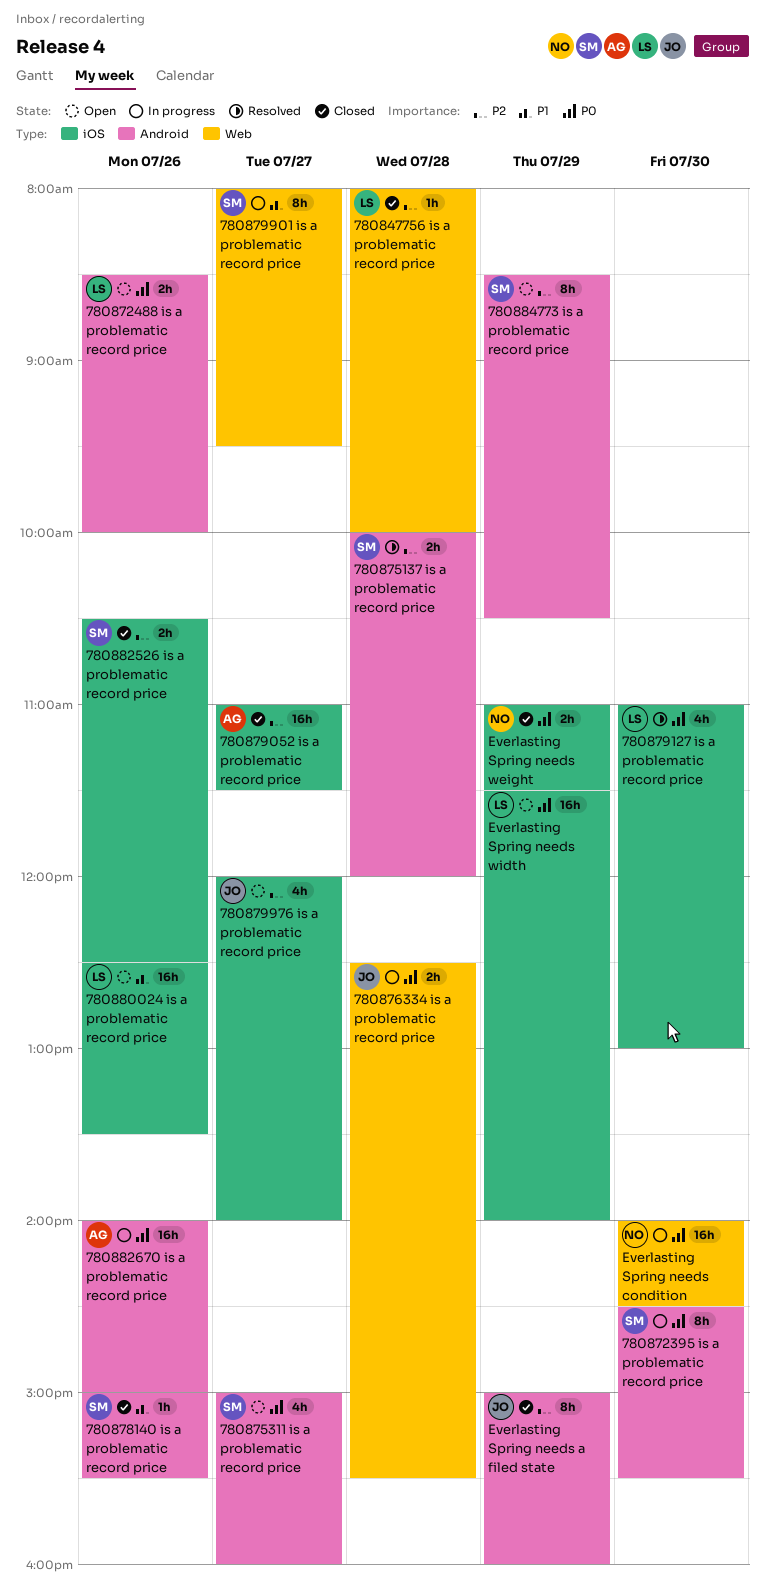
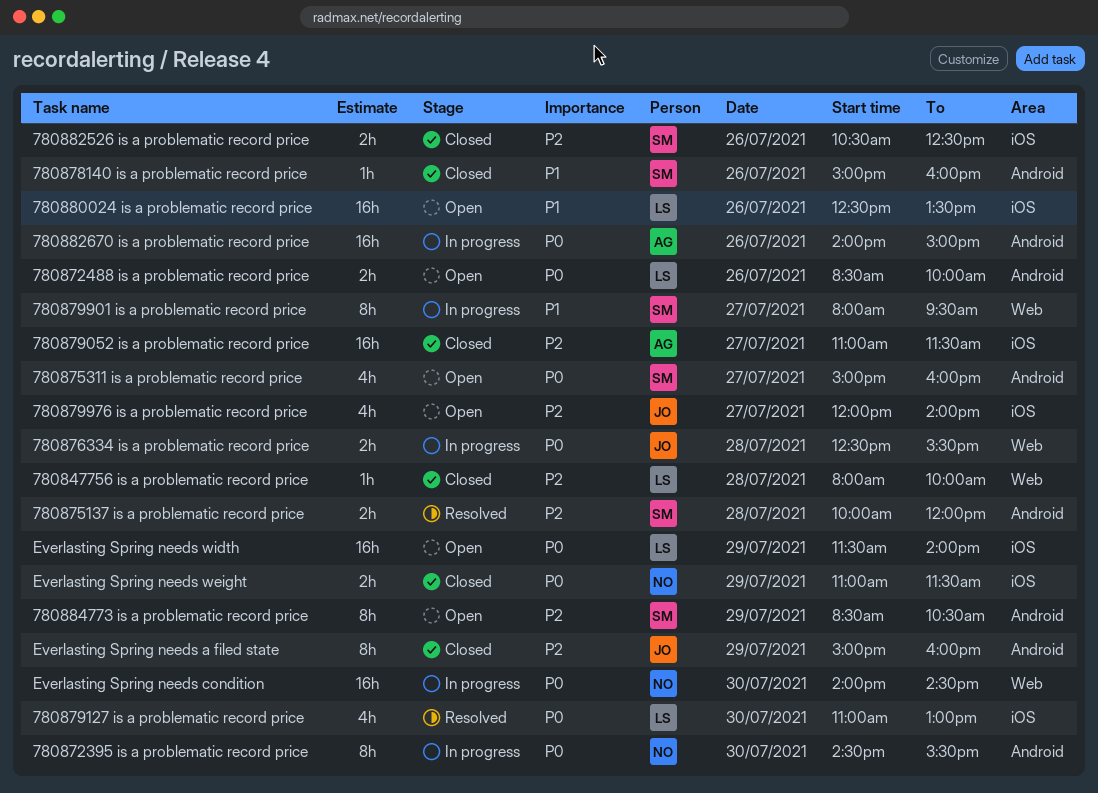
780872395 is a problematic record price, owner: SM -> NO
780878140 is a problematic record price, ends: 15:30 -> 16:00

